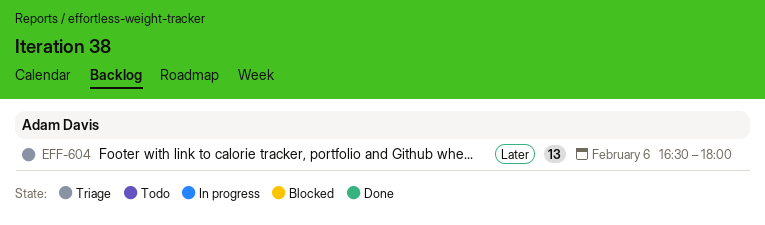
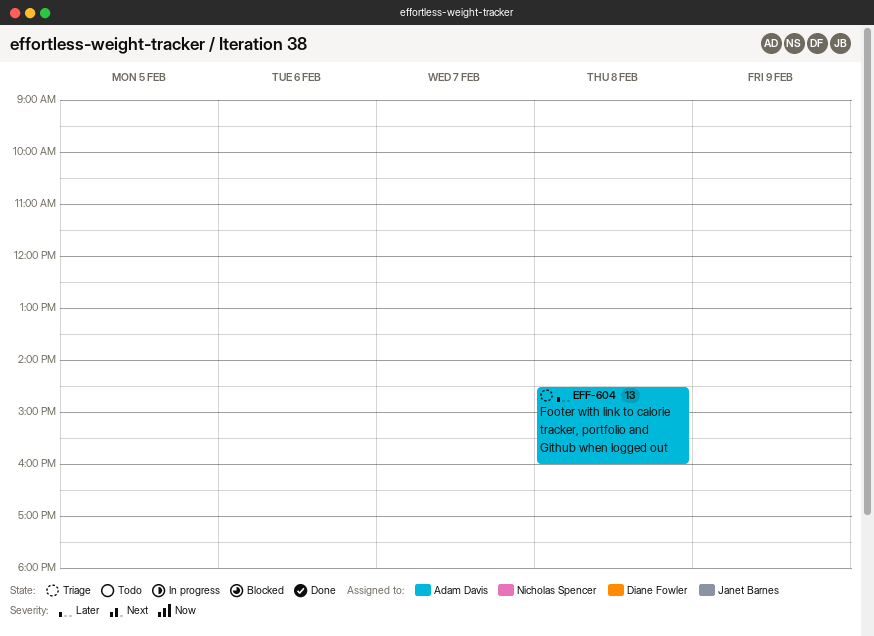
EFF-604, day: Feb 6 -> Feb 8
EFF-604, begins: 16:30 -> 14:30
EFF-604, ends: 18:00 -> 16:00

